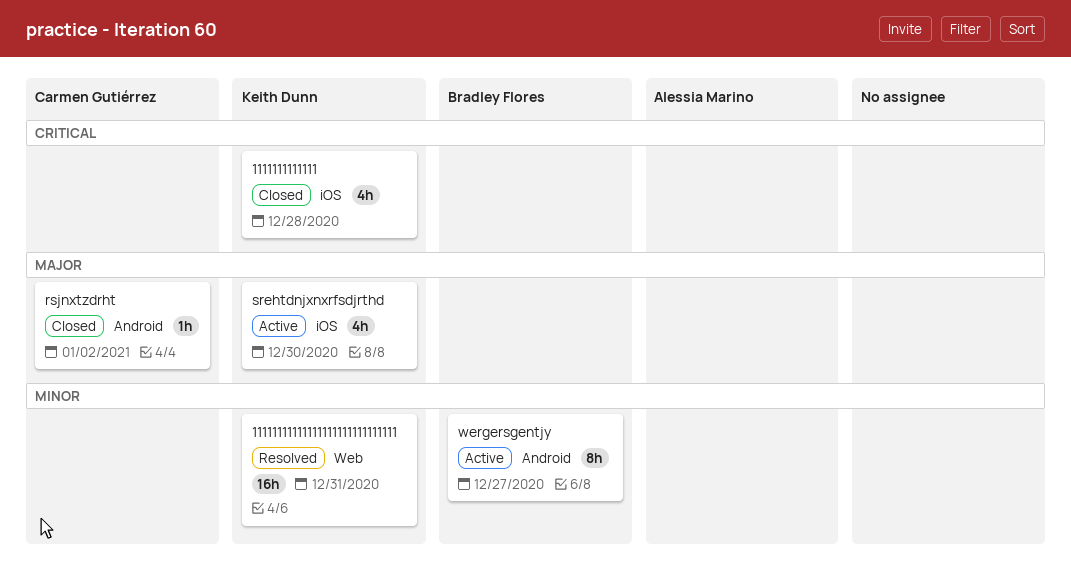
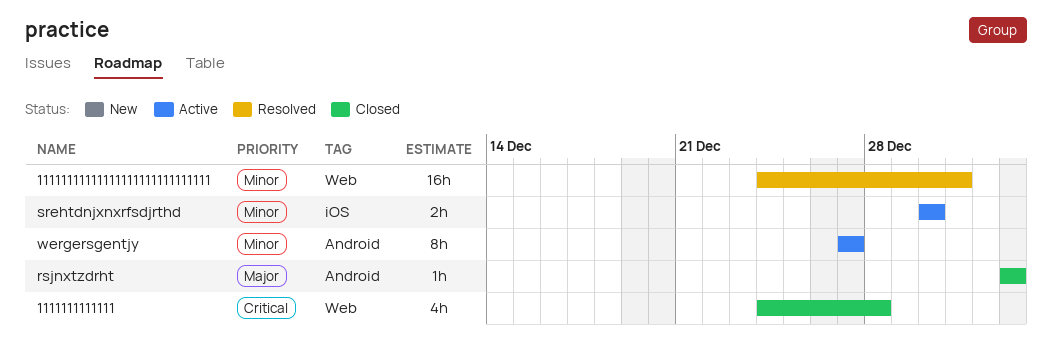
1111111111111, label: iOS -> Web
srehtdnjxnxrfsdjrthd, priority: Major -> Minor
srehtdnjxnxrfsdjrthd, estimate: 4h -> 2h

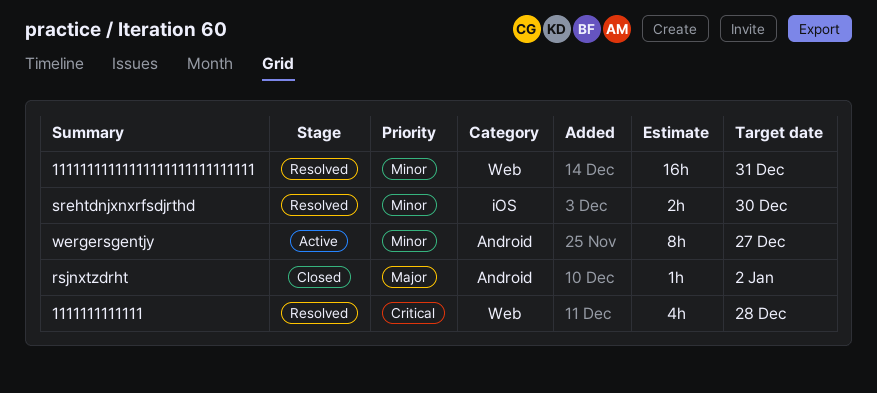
1111111111111, status: Closed -> Resolved
srehtdnjxnxrfsdjrthd, status: Active -> Resolved

